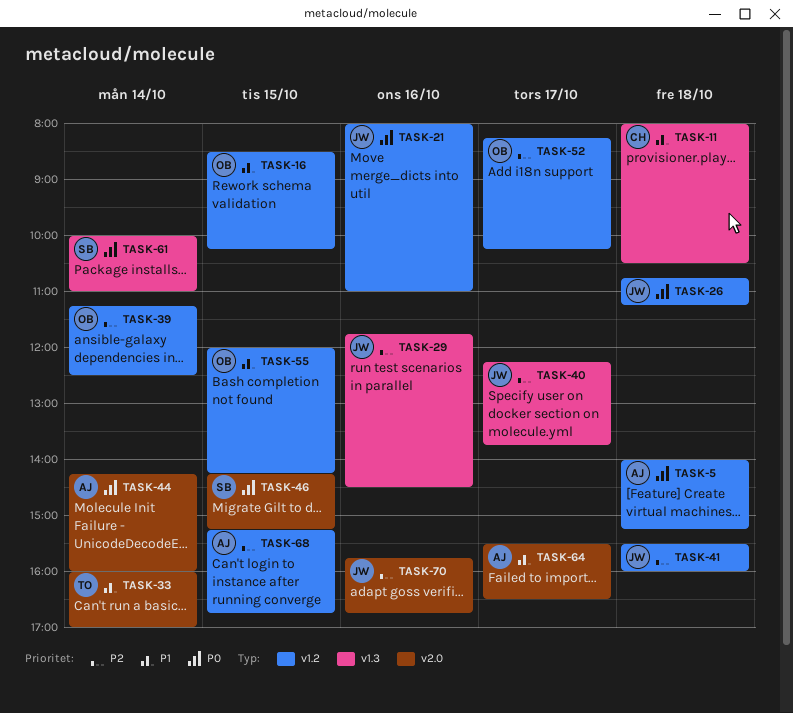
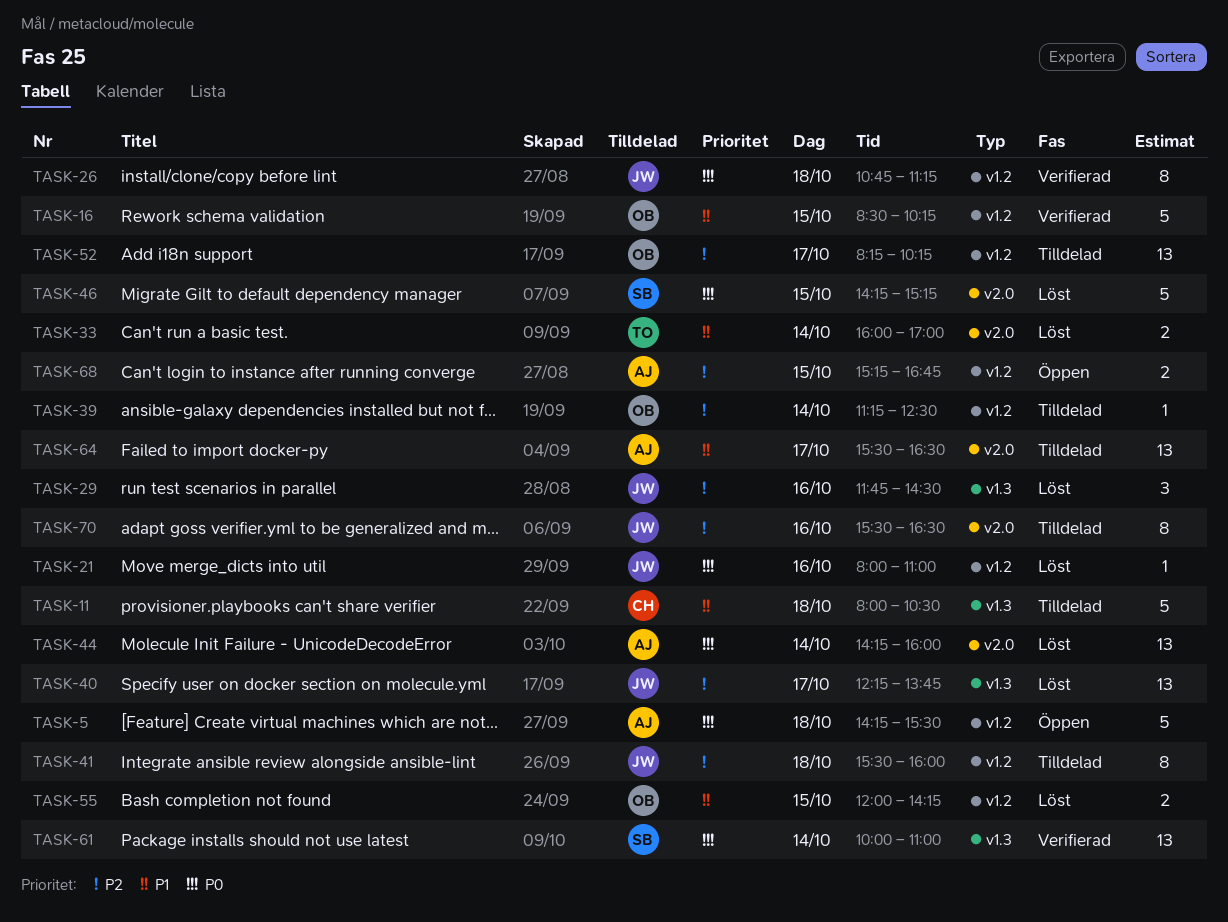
TASK-5, begins: 14:00 -> 14:15
TASK-5, ends: 15:15 -> 15:30
TASK-70, begins: 15:45 -> 15:30
TASK-70, ends: 16:45 -> 16:30

